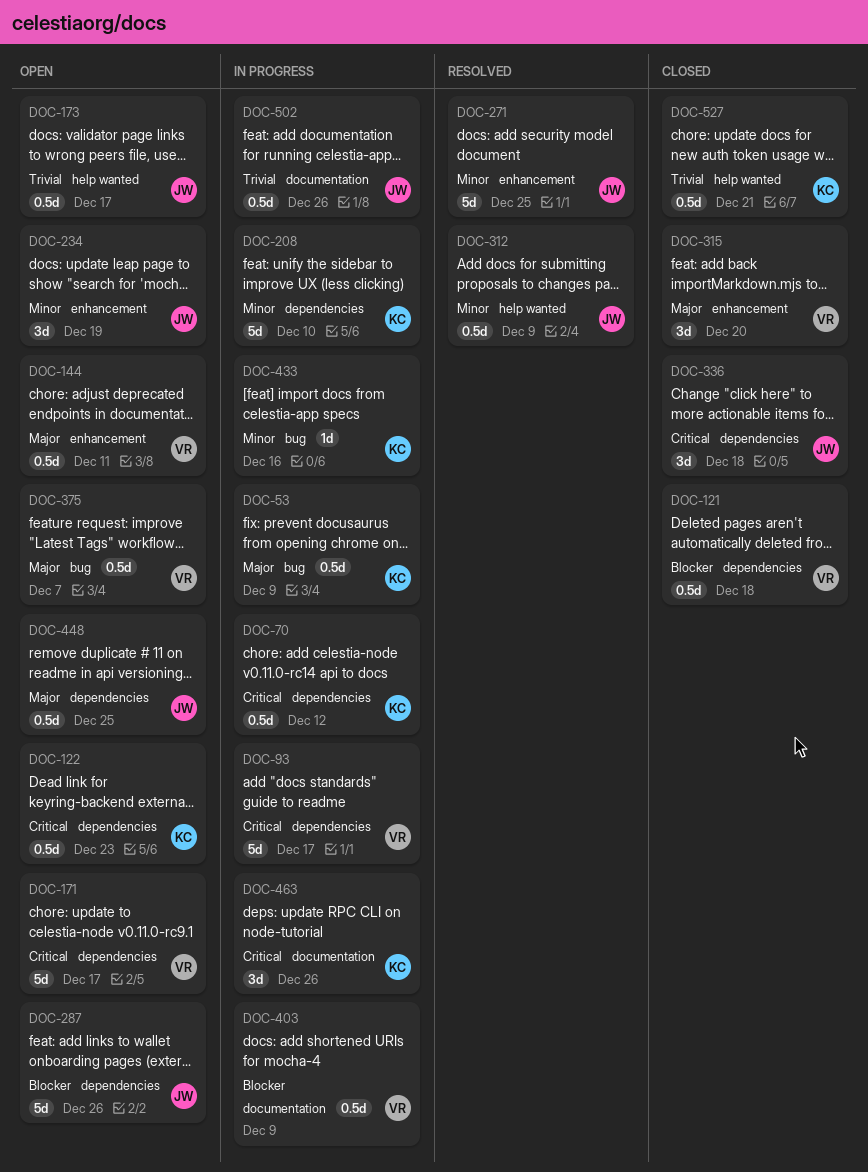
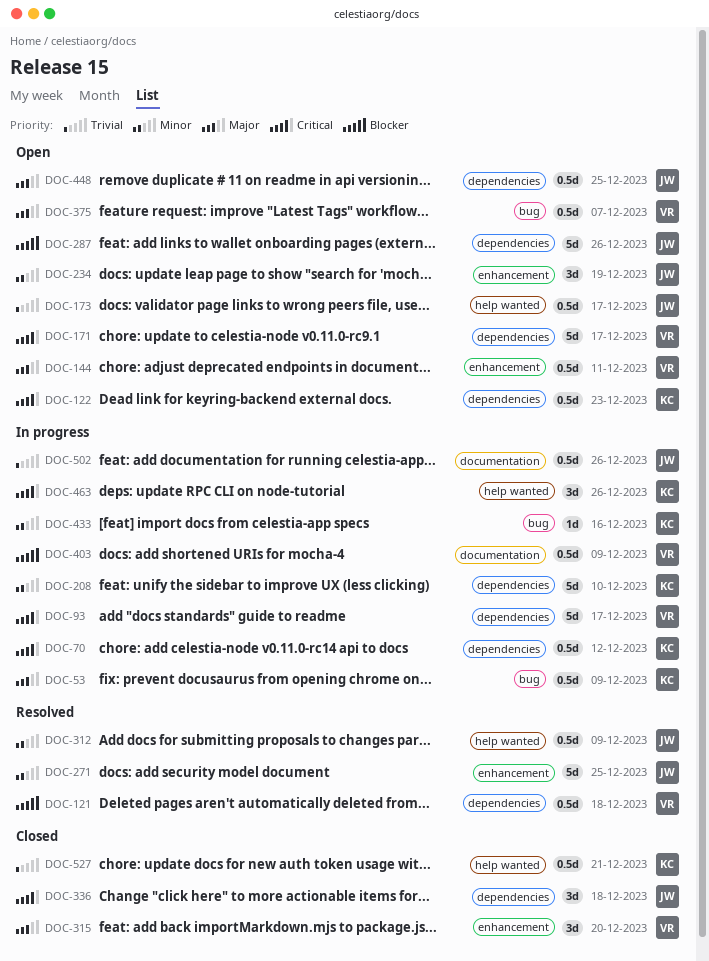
DOC-121, status: Closed -> Resolved
DOC-463, label: documentation -> help wanted

